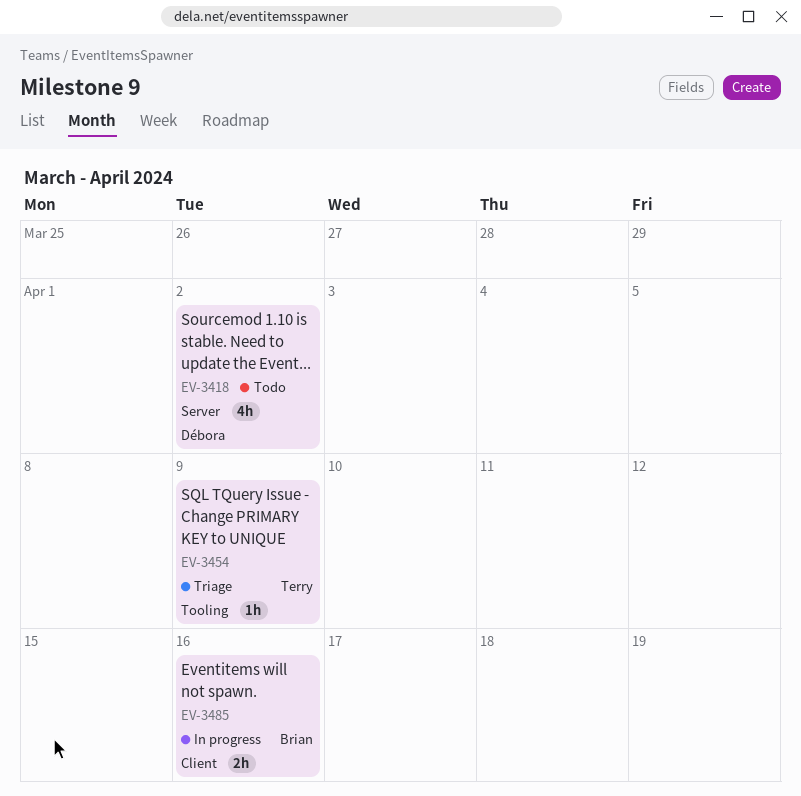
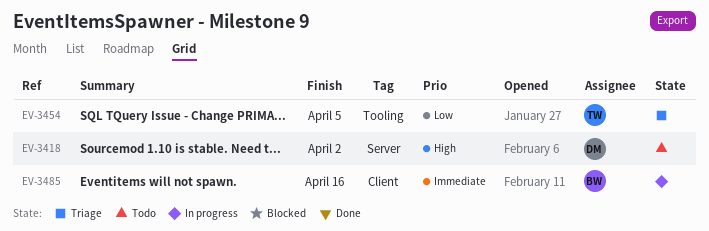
EV-3454, due: Apr 9 -> Apr 5

